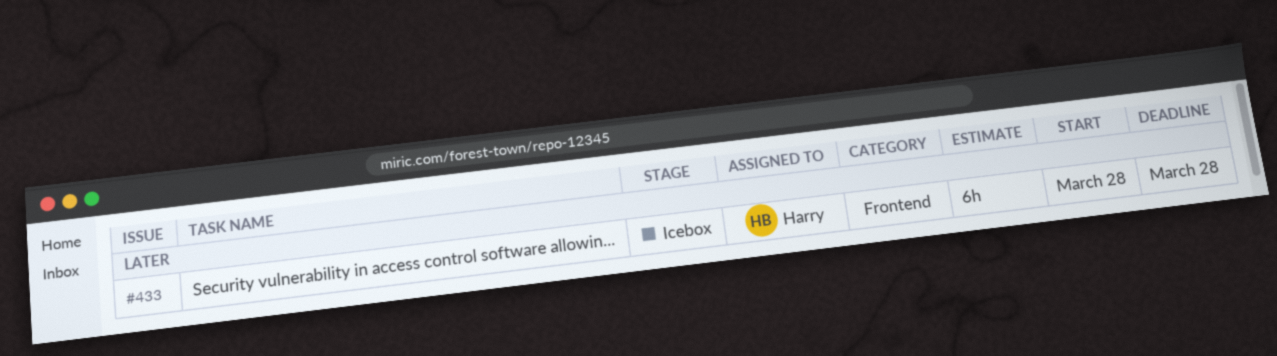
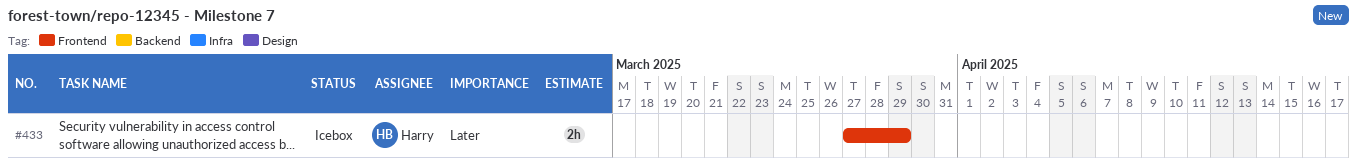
#433, estimate: 6h -> 2h
#433, start: Mar 28 -> Mar 27
#433, due: Mar 28 -> Mar 29

